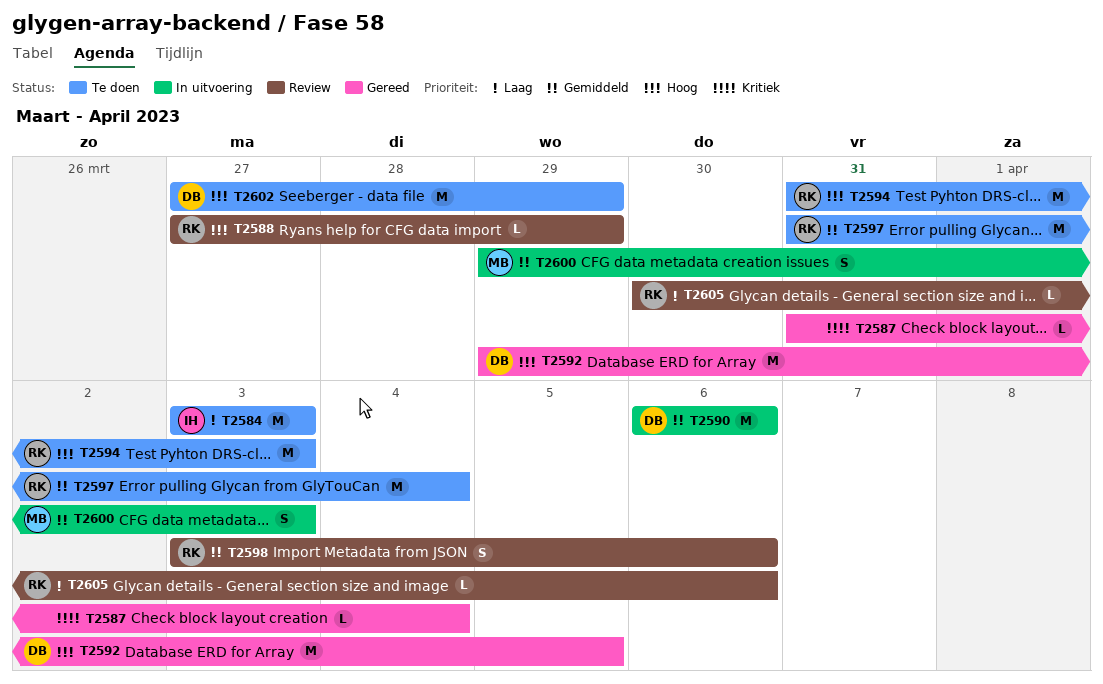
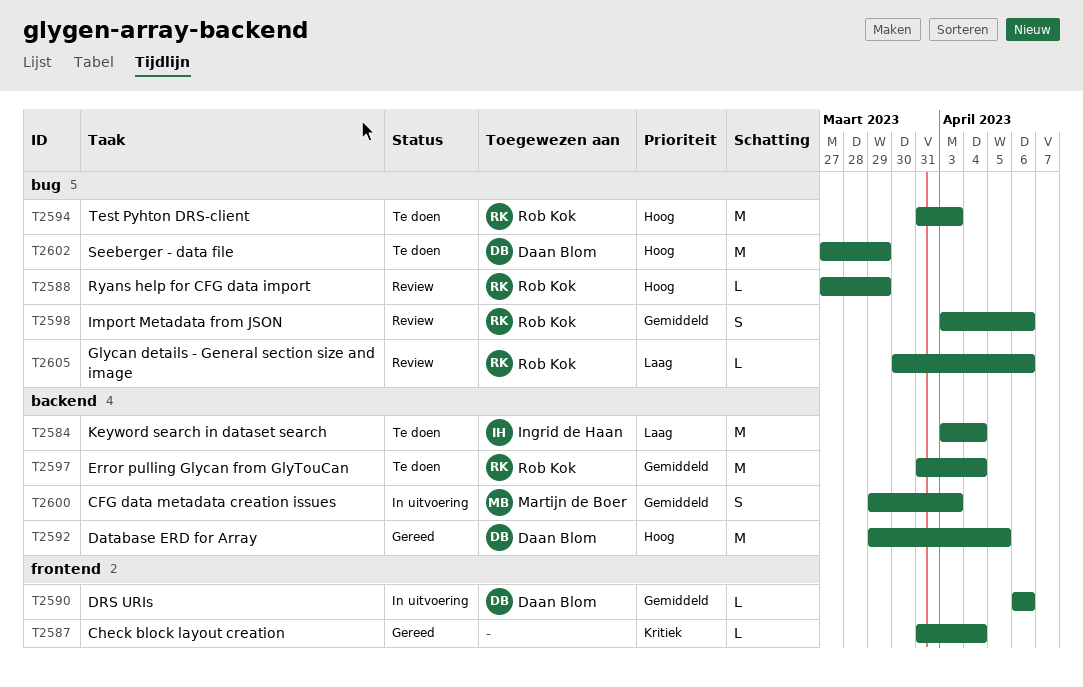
T2584, due: Apr 3 -> Apr 4
T2590, estimate: M -> L

